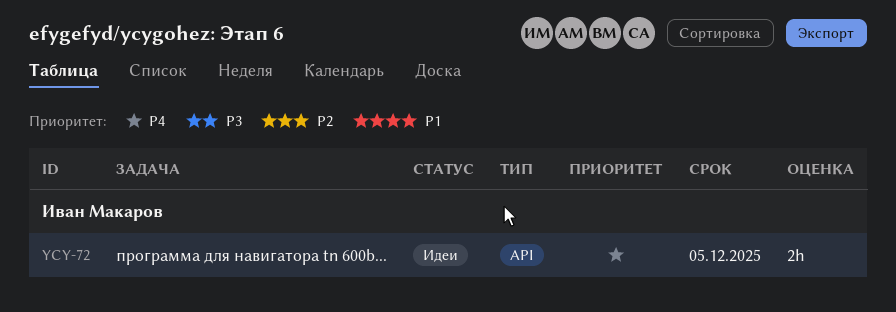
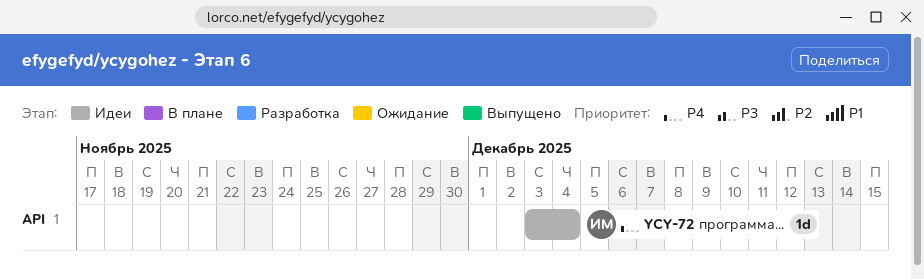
YCY-72, estimate: 2h -> 1d
YCY-72, due: Dec 5 -> Dec 4

